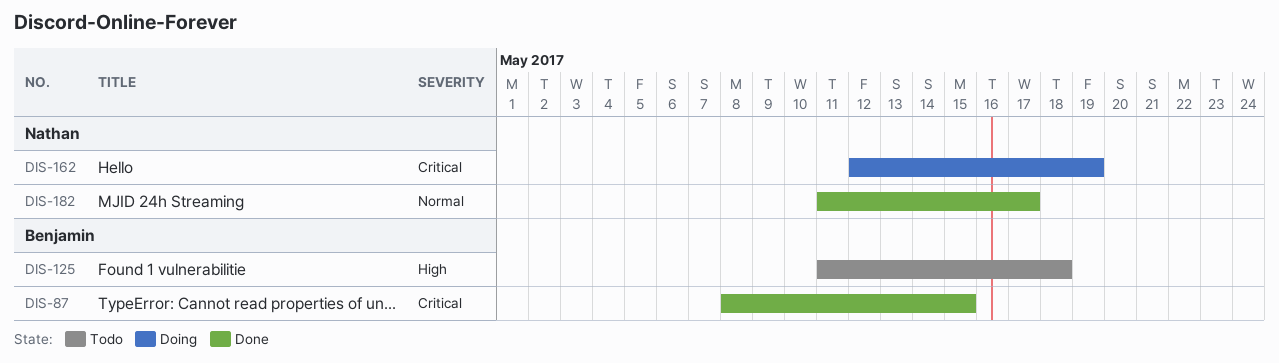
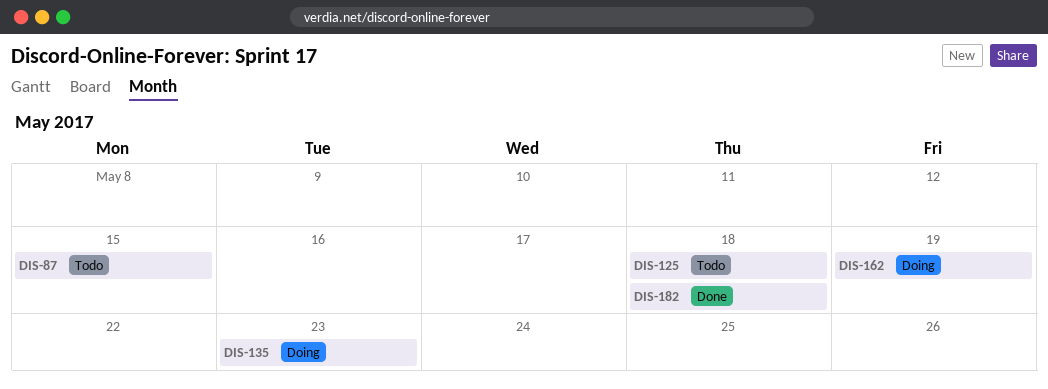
DIS-87, status: Done -> Todo
DIS-135: none -> present
DIS-182, due: May 17 -> May 18

